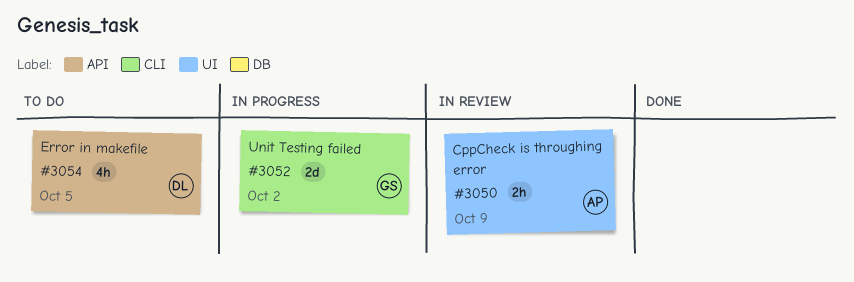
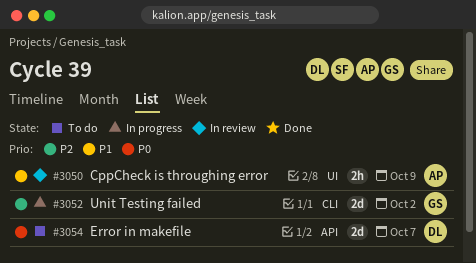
#3054, estimate: 4h -> 2d
#3054, due: Oct 5 -> Oct 7

